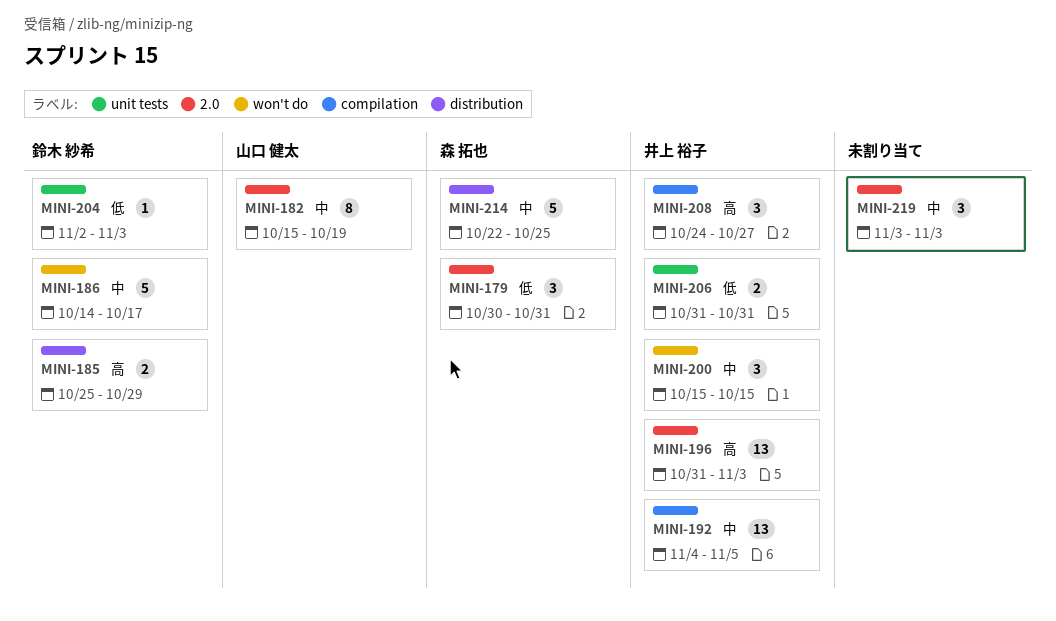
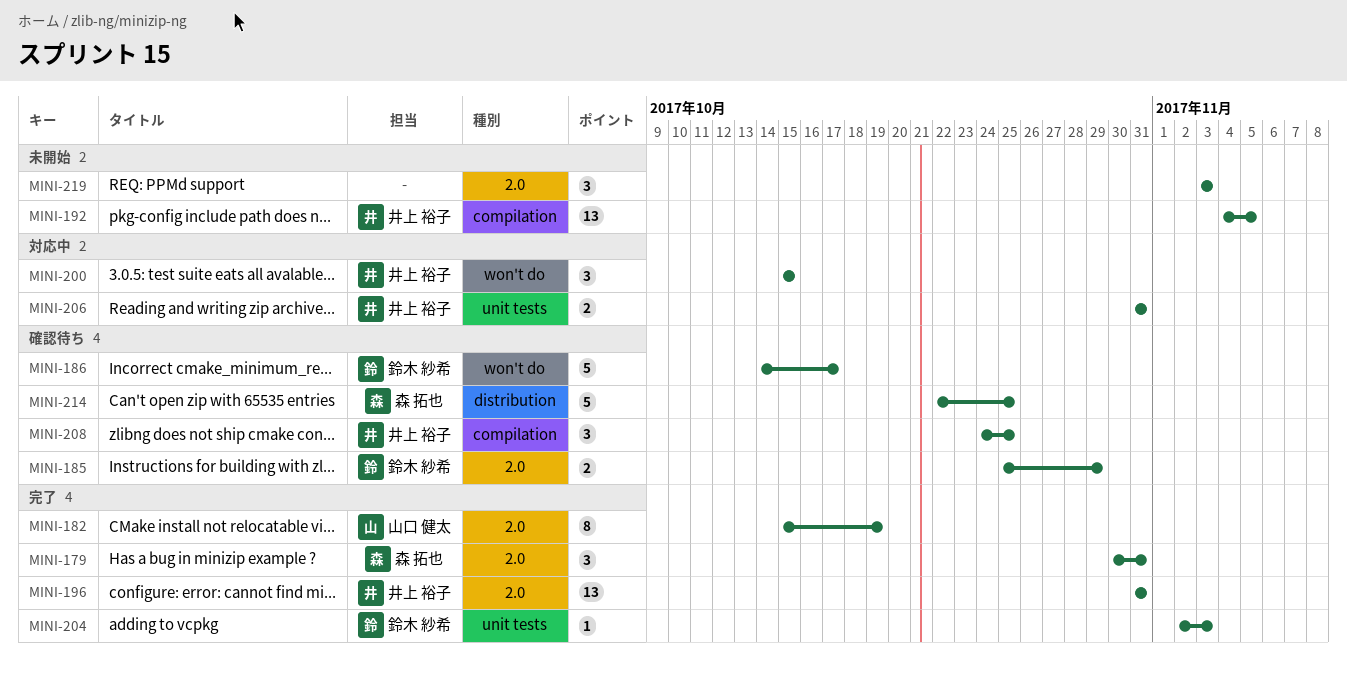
MINI-185, label: distribution -> 2.0
MINI-196, due: Nov 3 -> Oct 31
MINI-208, due: Oct 27 -> Oct 25

